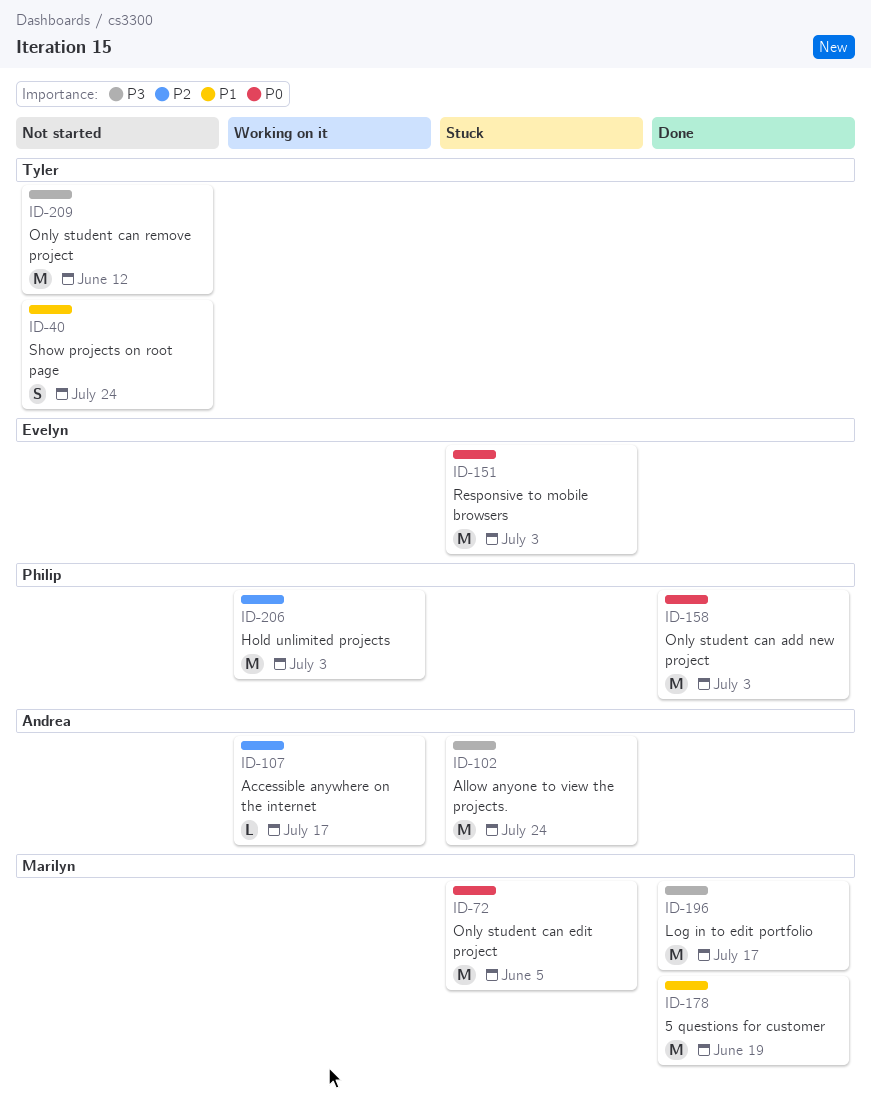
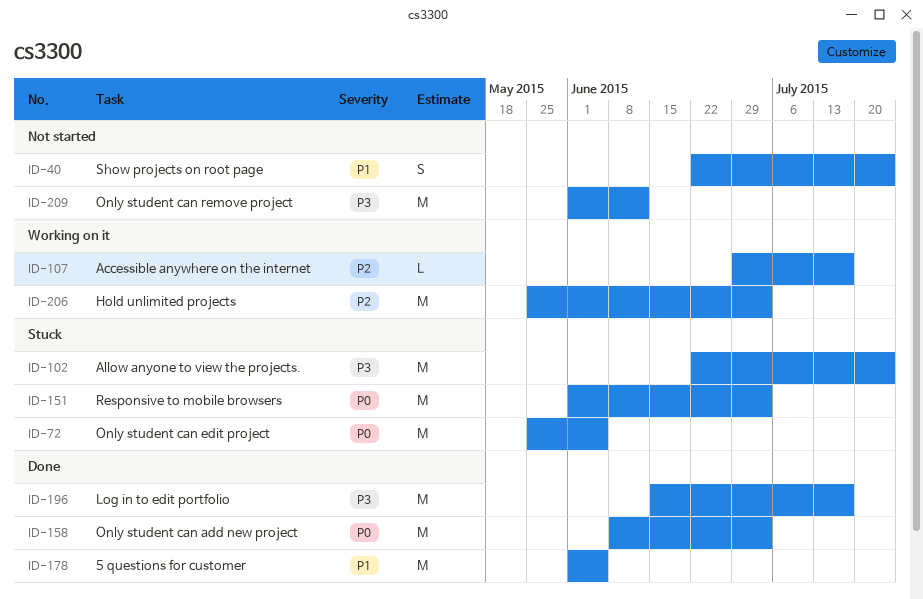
ID-178, due: Jun 19 -> Jun 5

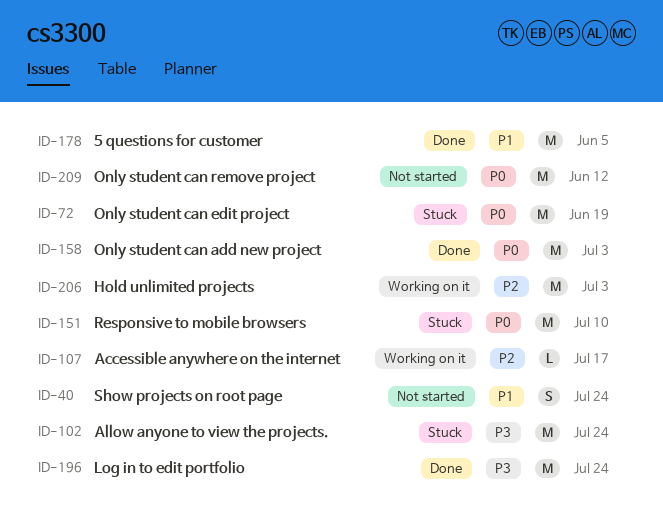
ID-72, due: Jun 5 -> Jun 19
ID-151, due: Jul 3 -> Jul 10
ID-196, due: Jul 17 -> Jul 24
ID-209, priority: P3 -> P0

